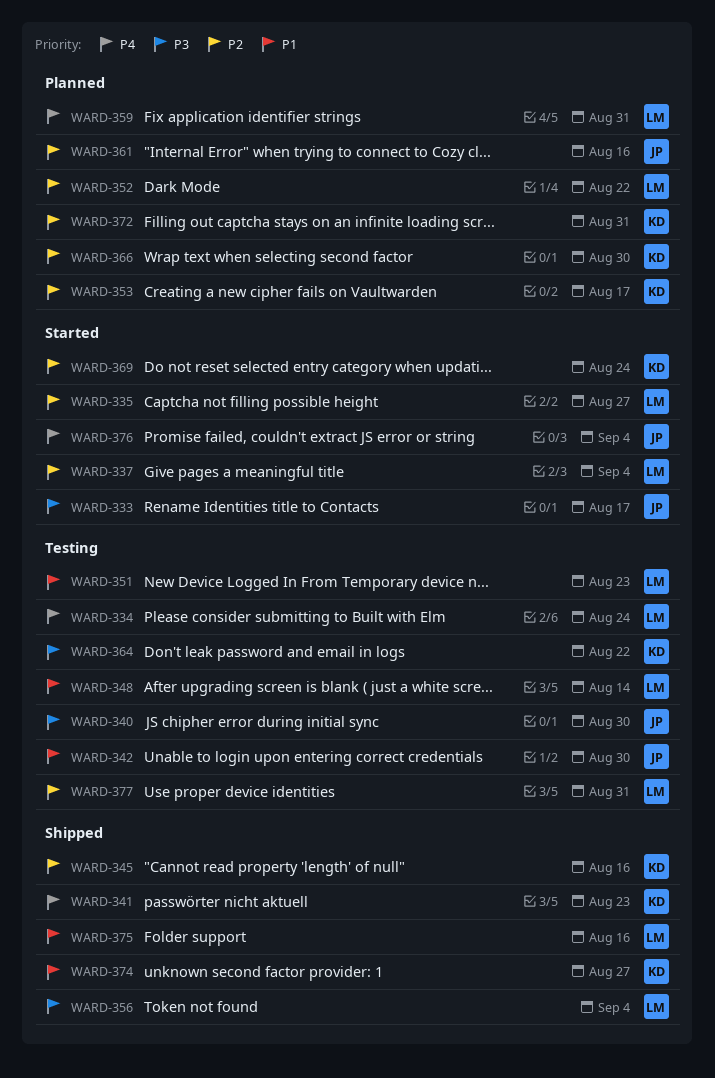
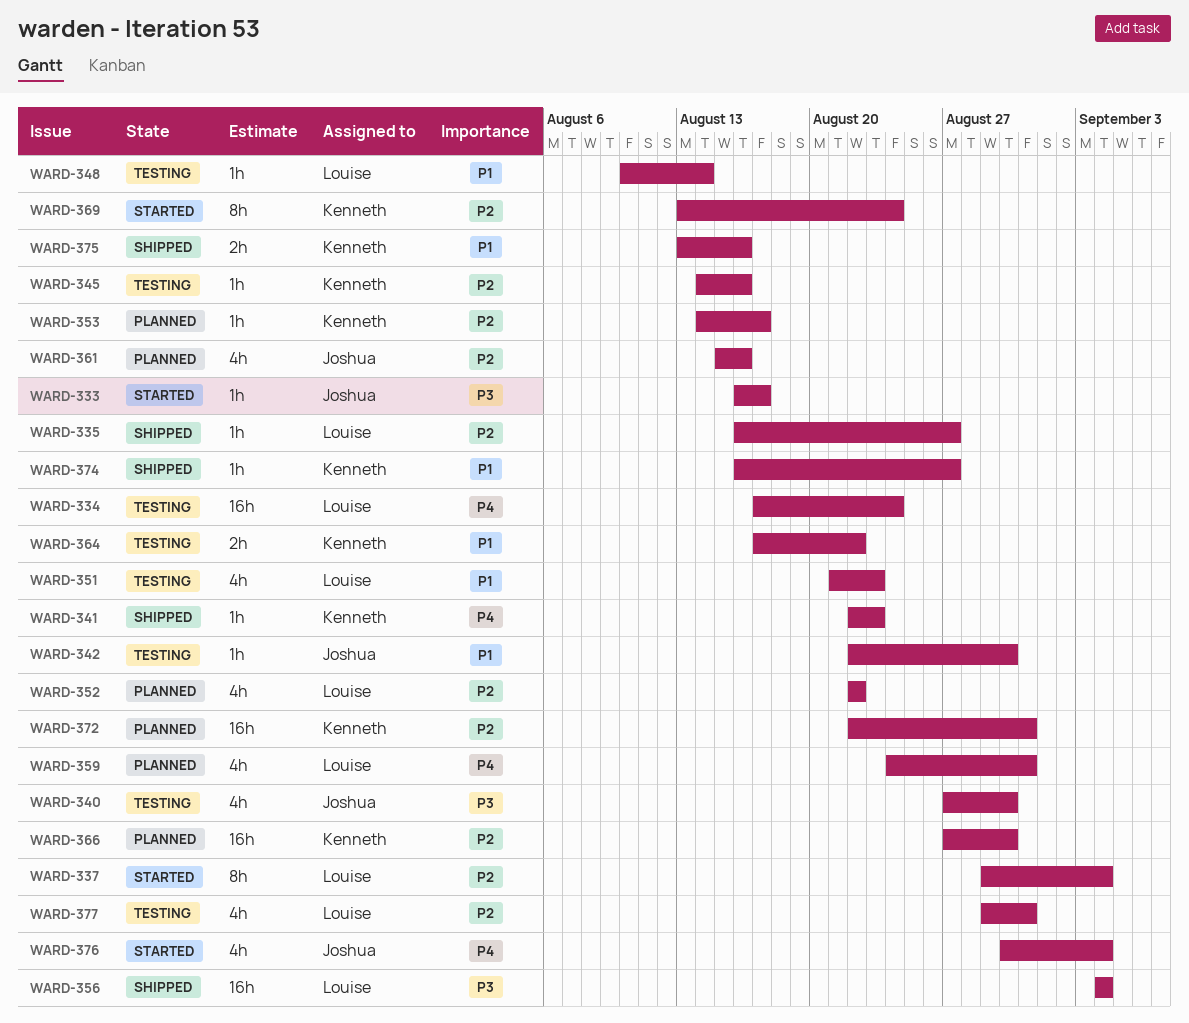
WARD-335, status: Started -> Shipped
WARD-345, status: Shipped -> Testing
WARD-364, priority: P3 -> P1
WARD-375, owner: Louise -> Kenneth

